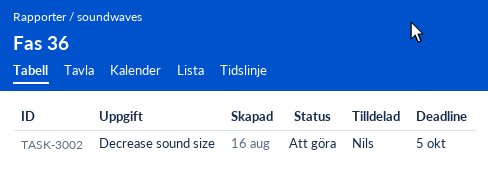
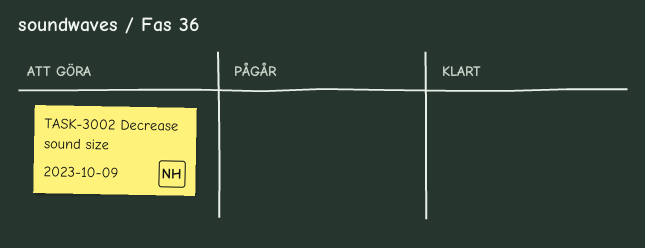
TASK-3002, due: Oct 5 -> Oct 9

